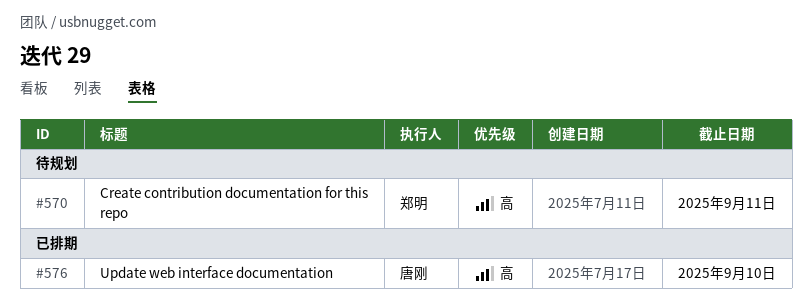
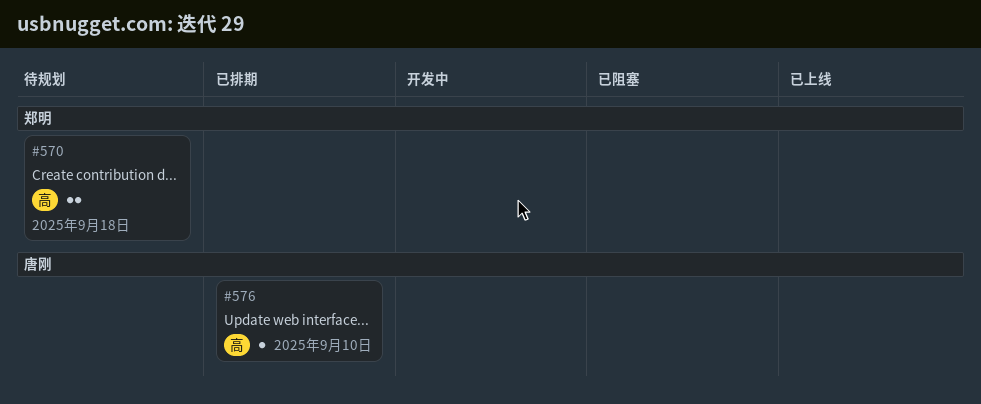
#570, due: Sep 11 -> Sep 18

